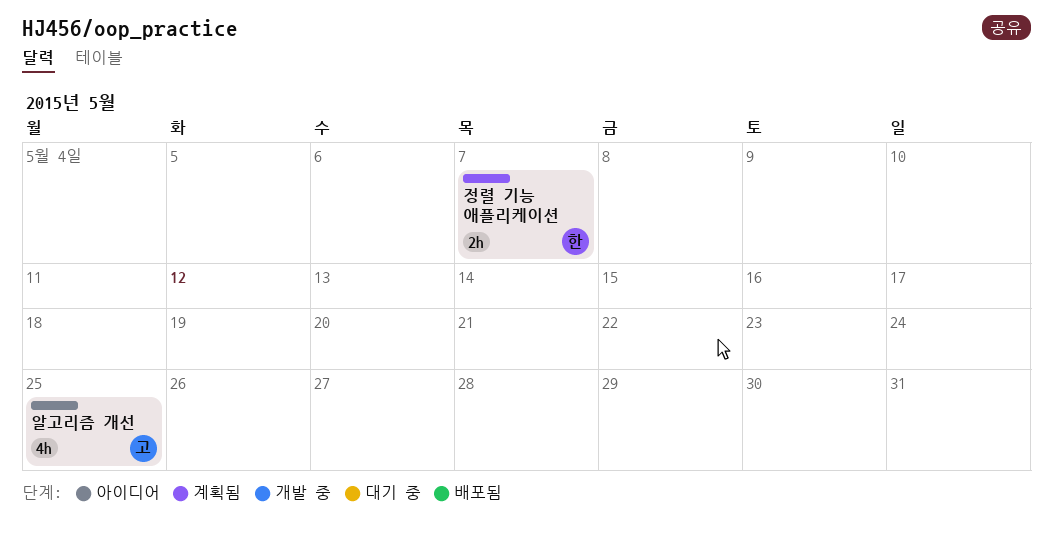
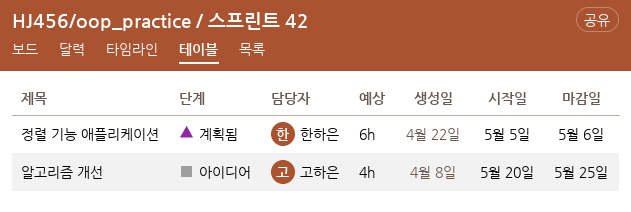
정렬 기능 애플리케이션, estimate: 2h -> 6h
정렬 기능 애플리케이션, due: May 7 -> May 6

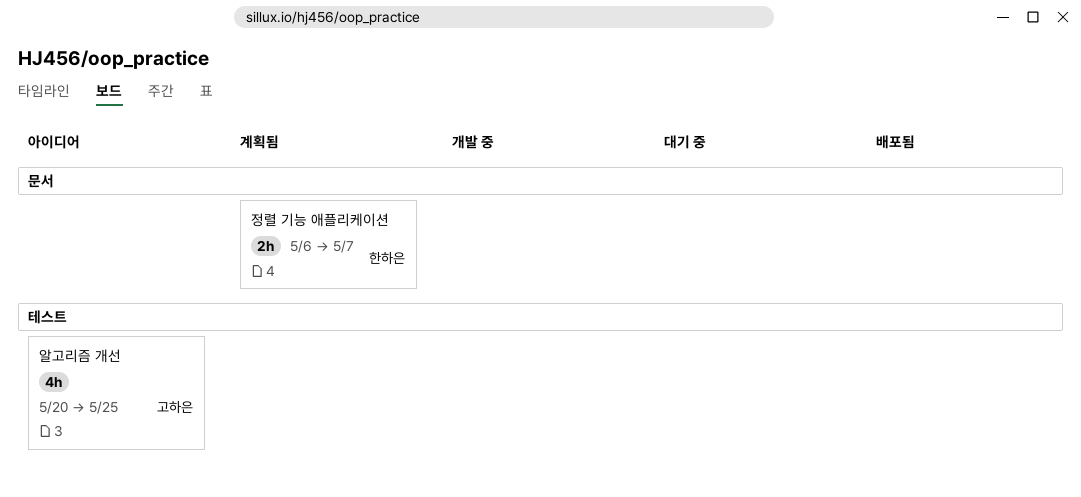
정렬 기능 애플리케이션, estimate: 6h -> 2h
정렬 기능 애플리케이션, start: May 5 -> May 6
정렬 기능 애플리케이션, due: May 6 -> May 7

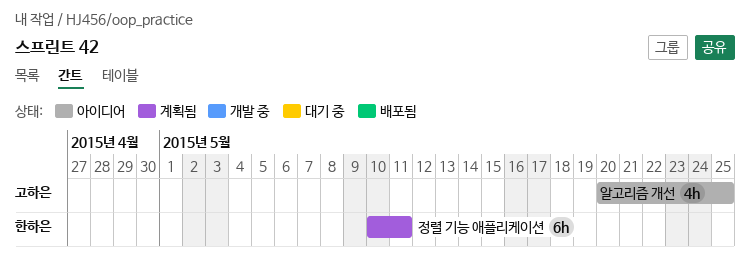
정렬 기능 애플리케이션, estimate: 2h -> 6h
정렬 기능 애플리케이션, start: May 6 -> May 10
정렬 기능 애플리케이션, due: May 7 -> May 11

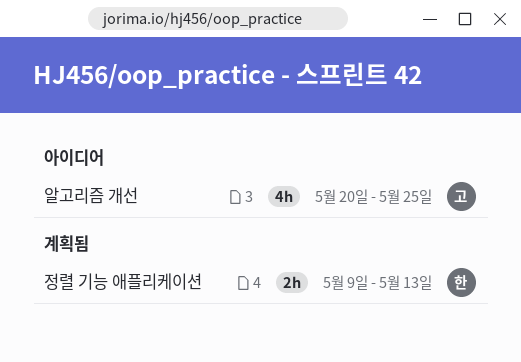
정렬 기능 애플리케이션, estimate: 6h -> 2h
정렬 기능 애플리케이션, start: May 10 -> May 9
정렬 기능 애플리케이션, due: May 11 -> May 13

